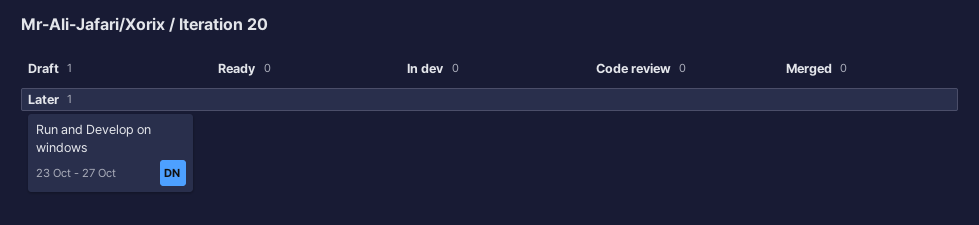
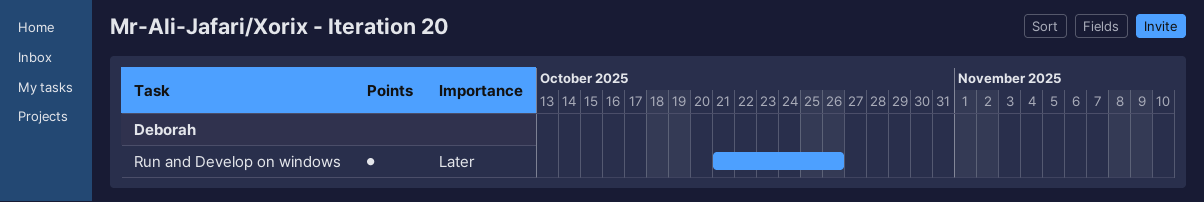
Run and Develop on windows, start: Oct 23 -> Oct 21
Run and Develop on windows, due: Oct 27 -> Oct 26

